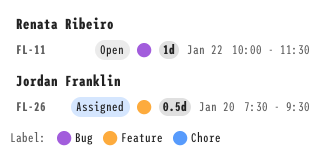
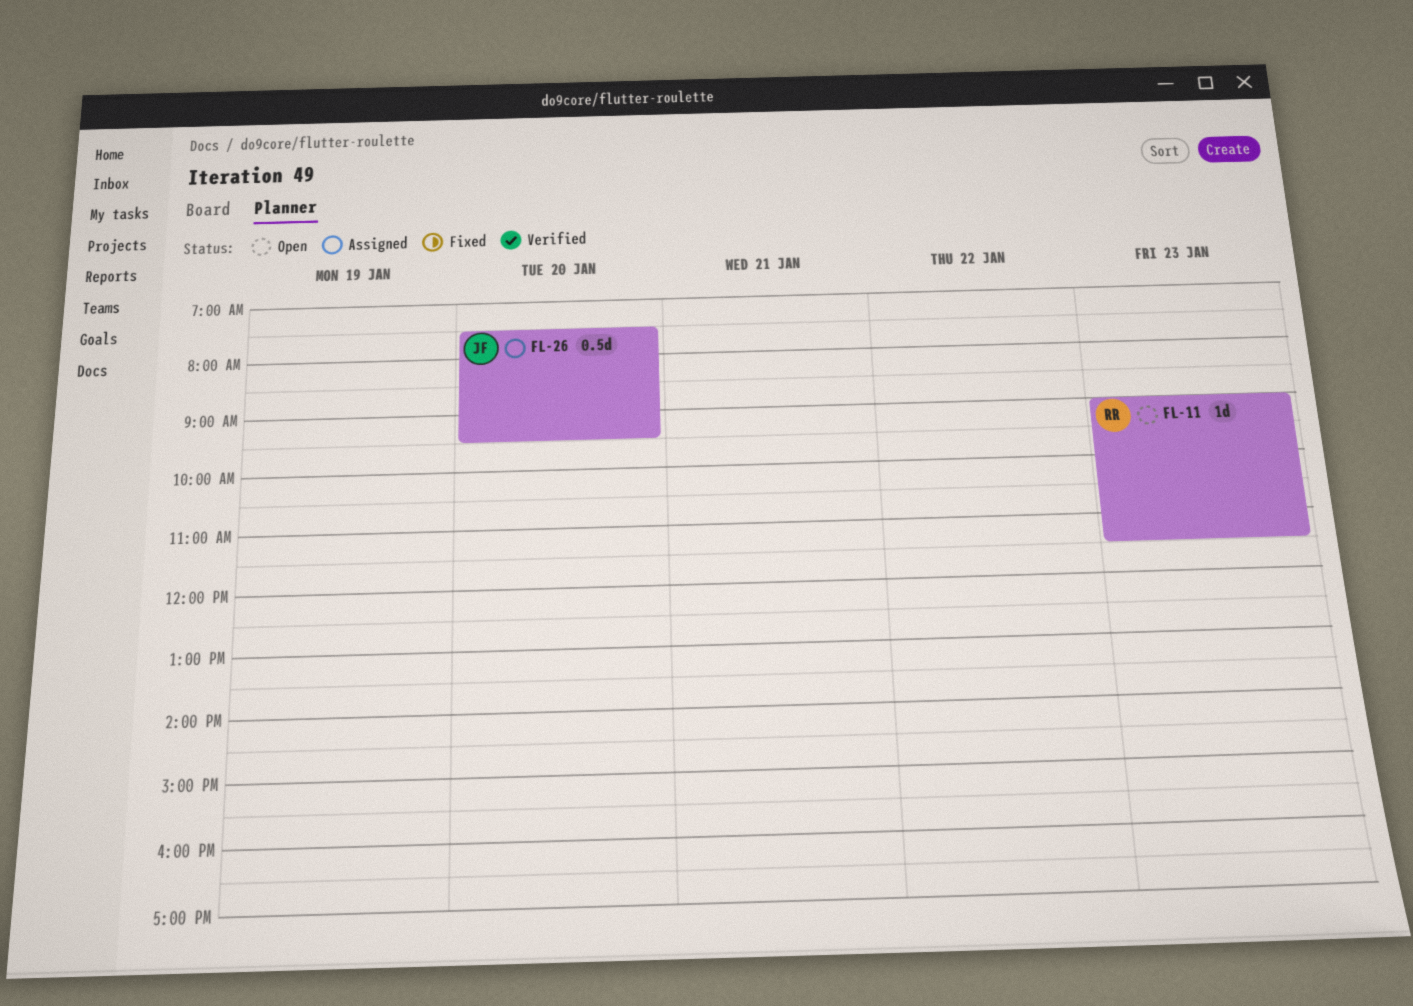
FL-11, day: Jan 22 -> Jan 23
FL-11, begins: 10:00 -> 09:00

